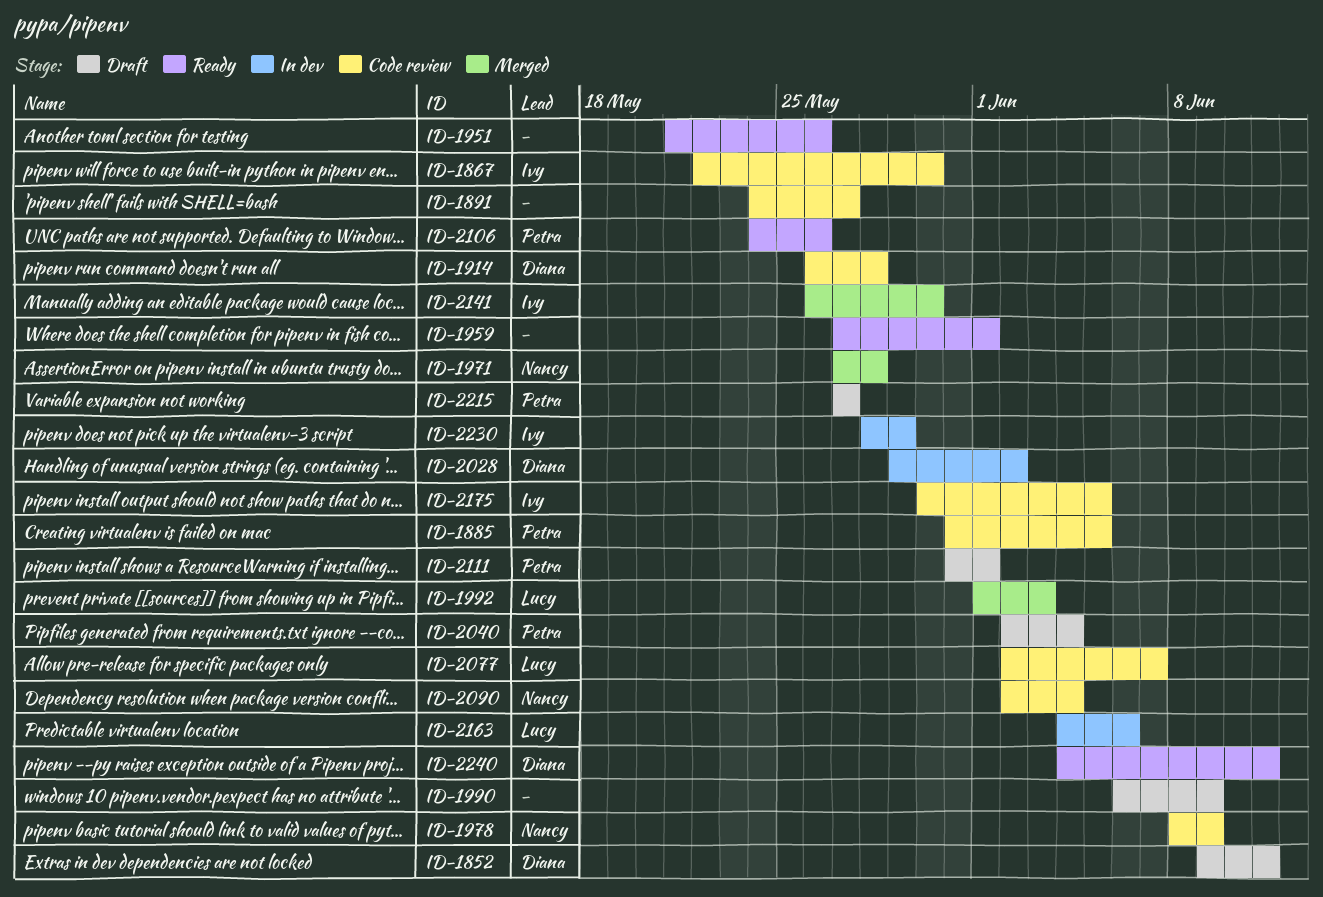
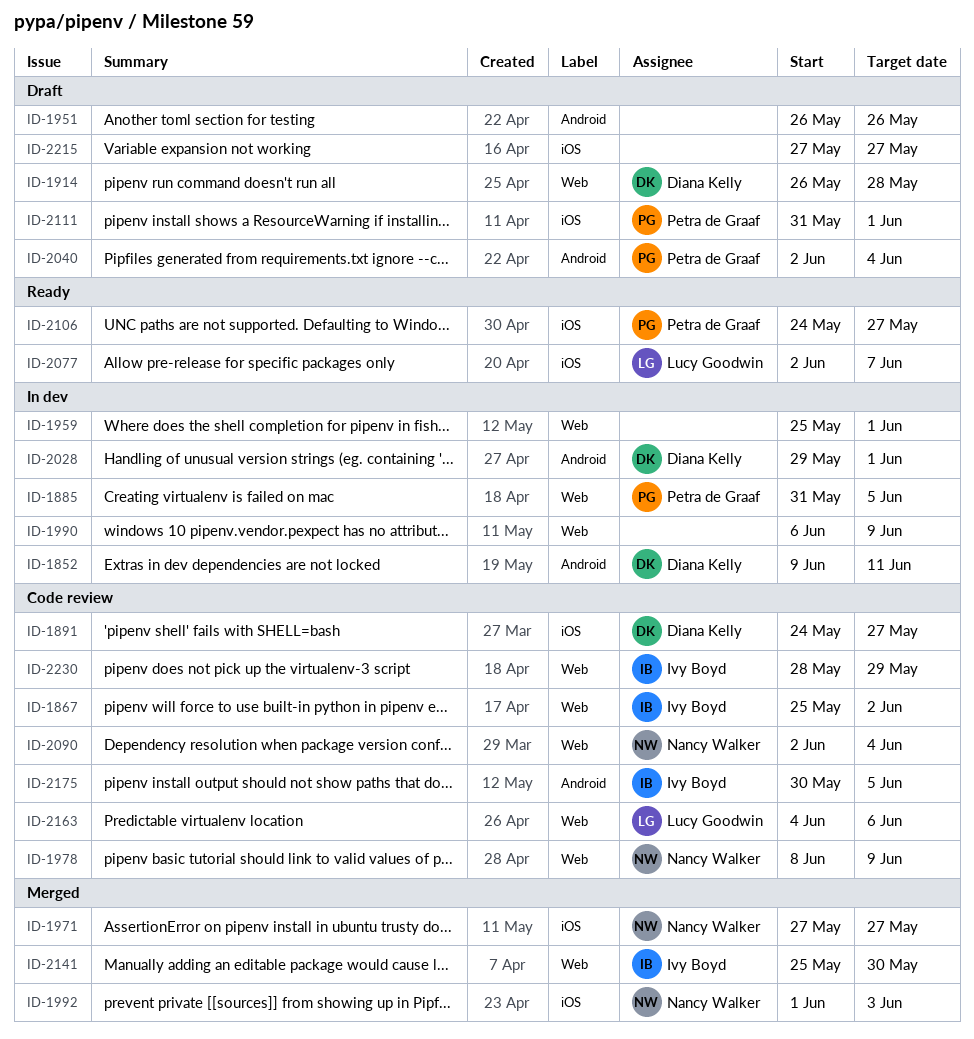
ID-1852, status: Draft -> In dev
ID-1867, start: May 22 -> May 25
ID-1867, due: May 30 -> Jun 2
ID-1885, status: Code review -> In dev
ID-1891, owner: none -> Diana Kelly
ID-1914, status: Code review -> Draft
ID-1951, status: Ready -> Draft
ID-1951, start: May 21 -> May 26
ID-1959, status: Ready -> In dev
ID-1959, start: May 27 -> May 25
ID-1971, due: May 28 -> May 27
ID-1990, status: Draft -> In dev
ID-1992, owner: Lucy Goodwin -> Nancy Walker
ID-2028, due: Jun 2 -> Jun 1
ID-2077, status: Code review -> Ready
ID-2106, due: May 26 -> May 27
ID-2141, start: May 26 -> May 25
ID-2163, status: In dev -> Code review
ID-2215, owner: Petra de Graaf -> none
ID-2230, status: In dev -> Code review
ID-2240: present -> none

